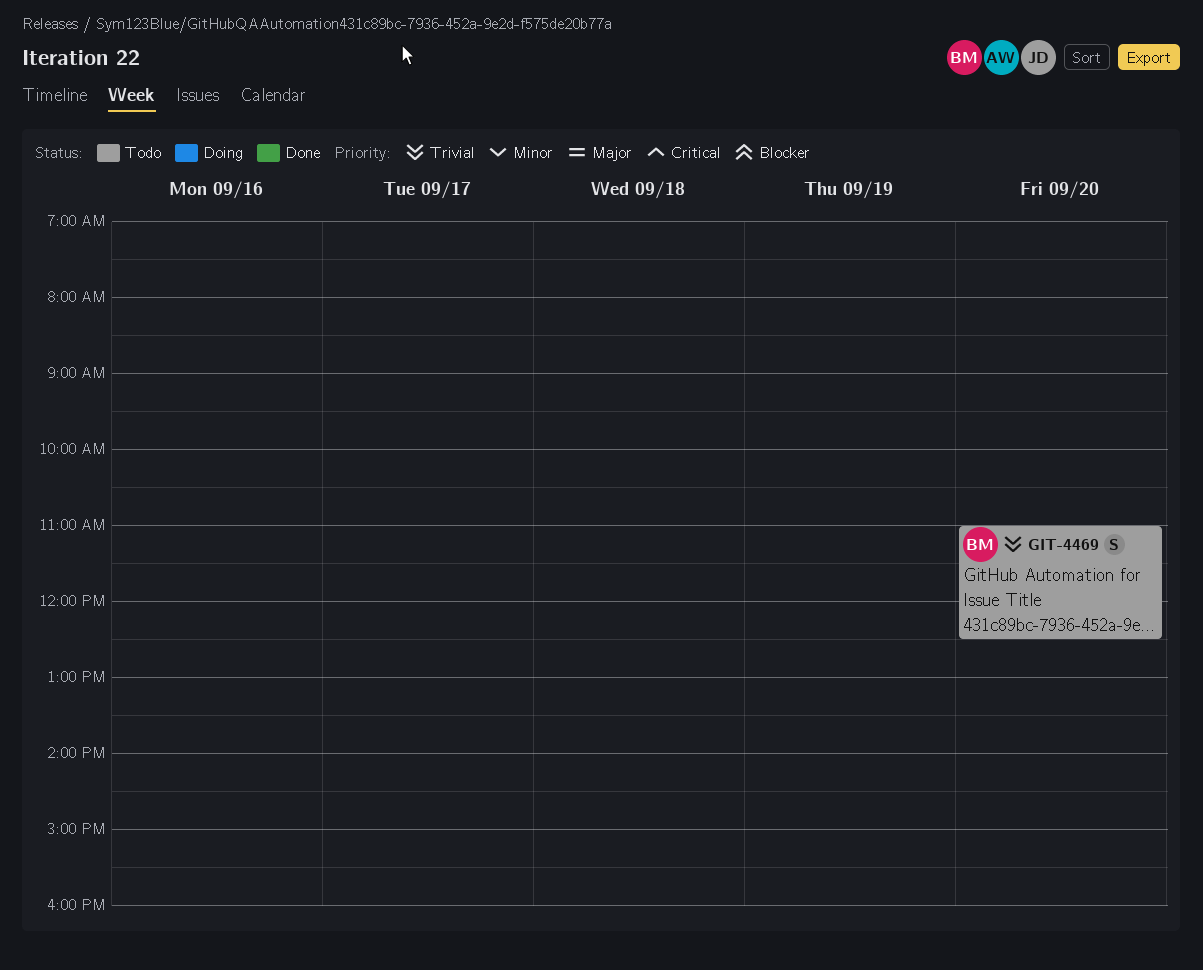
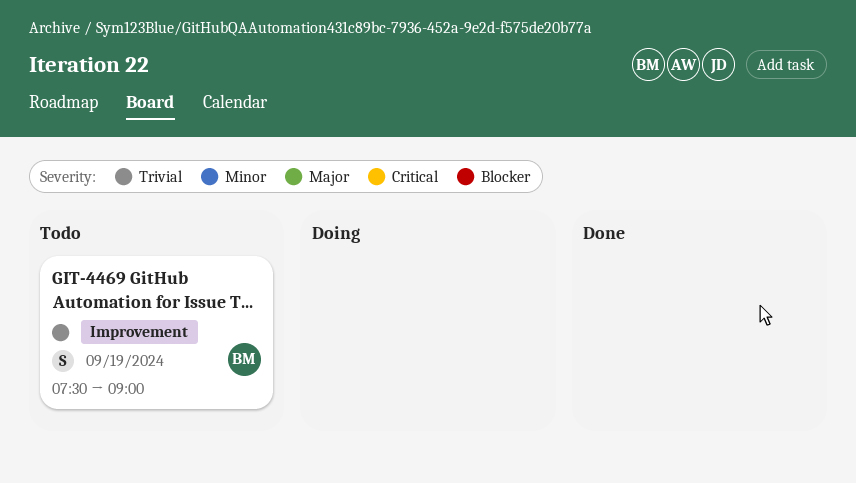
GIT-4469, day: Sep 20 -> Sep 19
GIT-4469, begins: 11:00 -> 07:30
GIT-4469, ends: 12:30 -> 09:00

